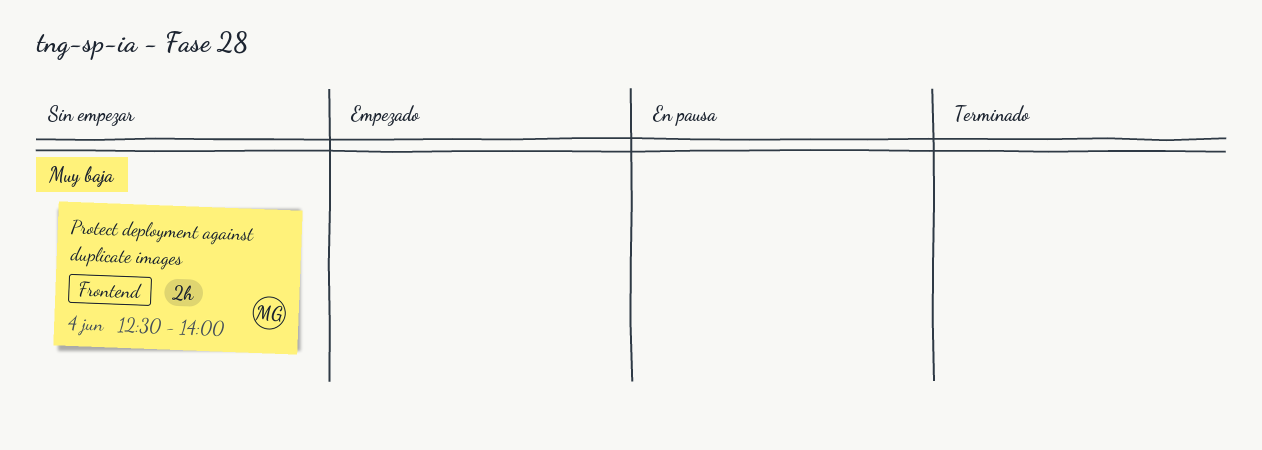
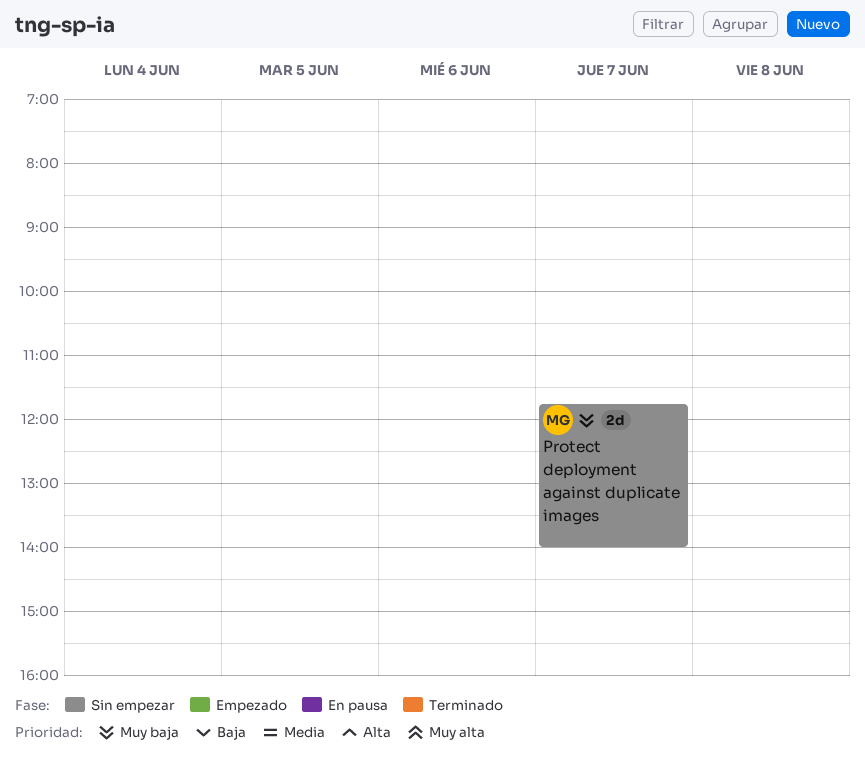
Protect deployment against duplicate images, estimate: 2h -> 2d
Protect deployment against duplicate images, day: Jun 4 -> Jun 7
Protect deployment against duplicate images, begins: 12:30 -> 11:45

